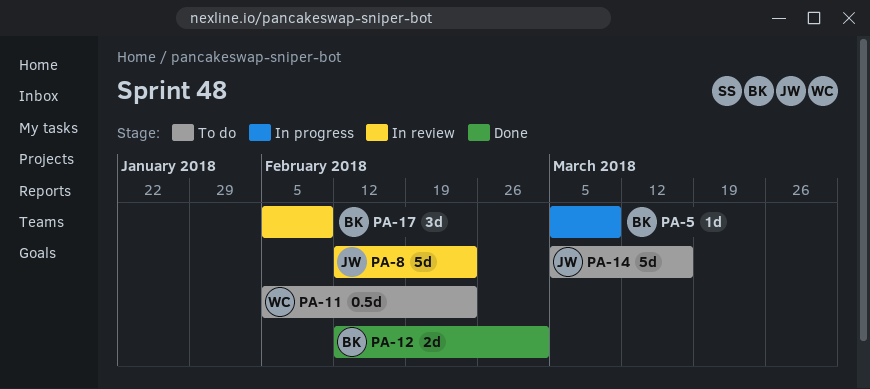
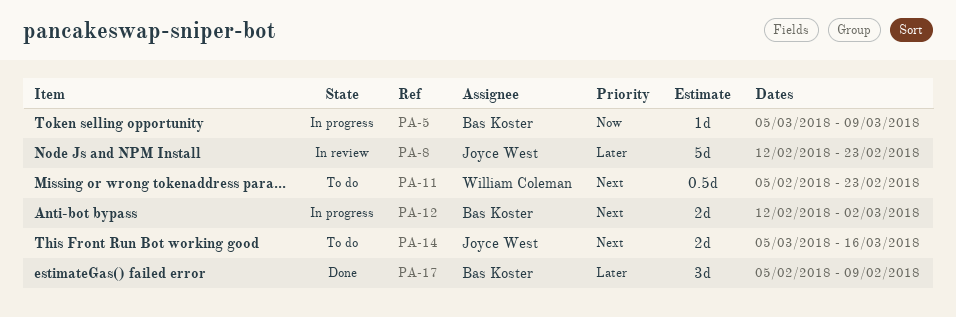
PA-12, status: Done -> In progress
PA-14, estimate: 5d -> 2d
PA-17, status: In review -> Done

